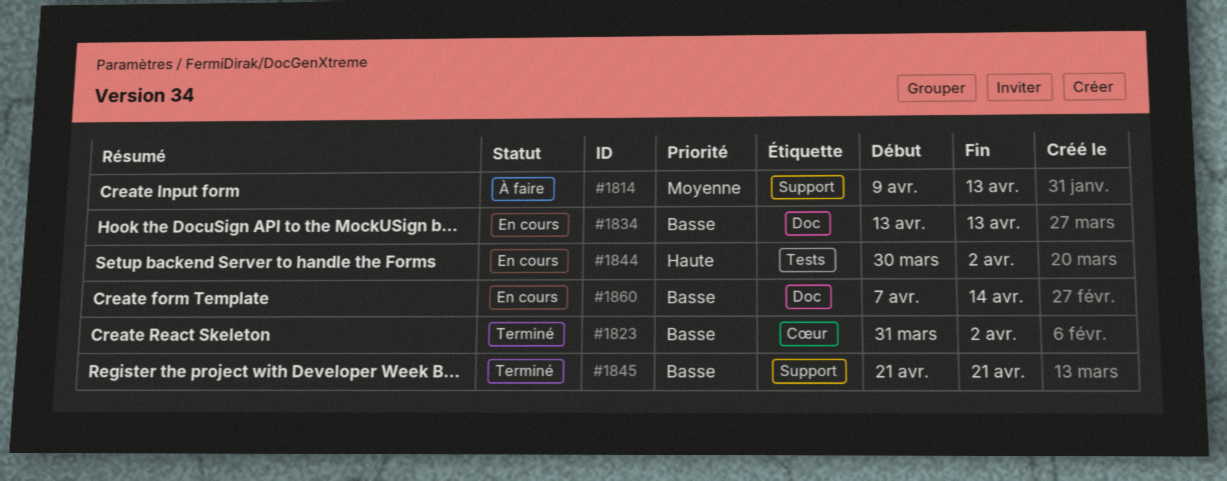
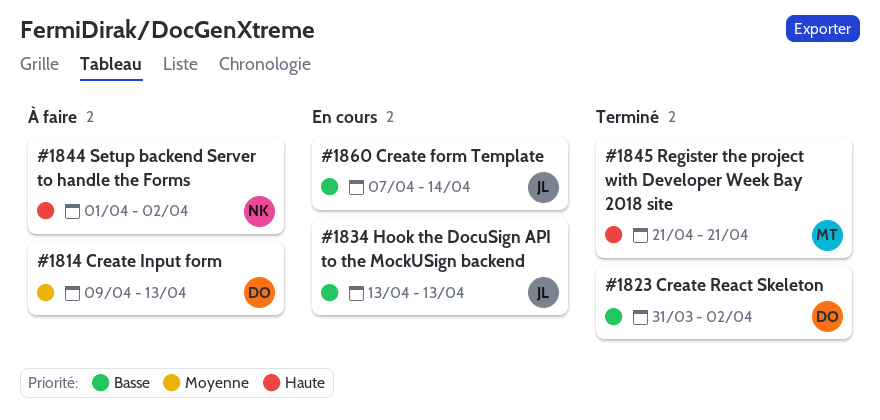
#1844, status: En cours -> À faire
#1844, start: Mar 30 -> Apr 1
#1845, priority: Basse -> Haute

